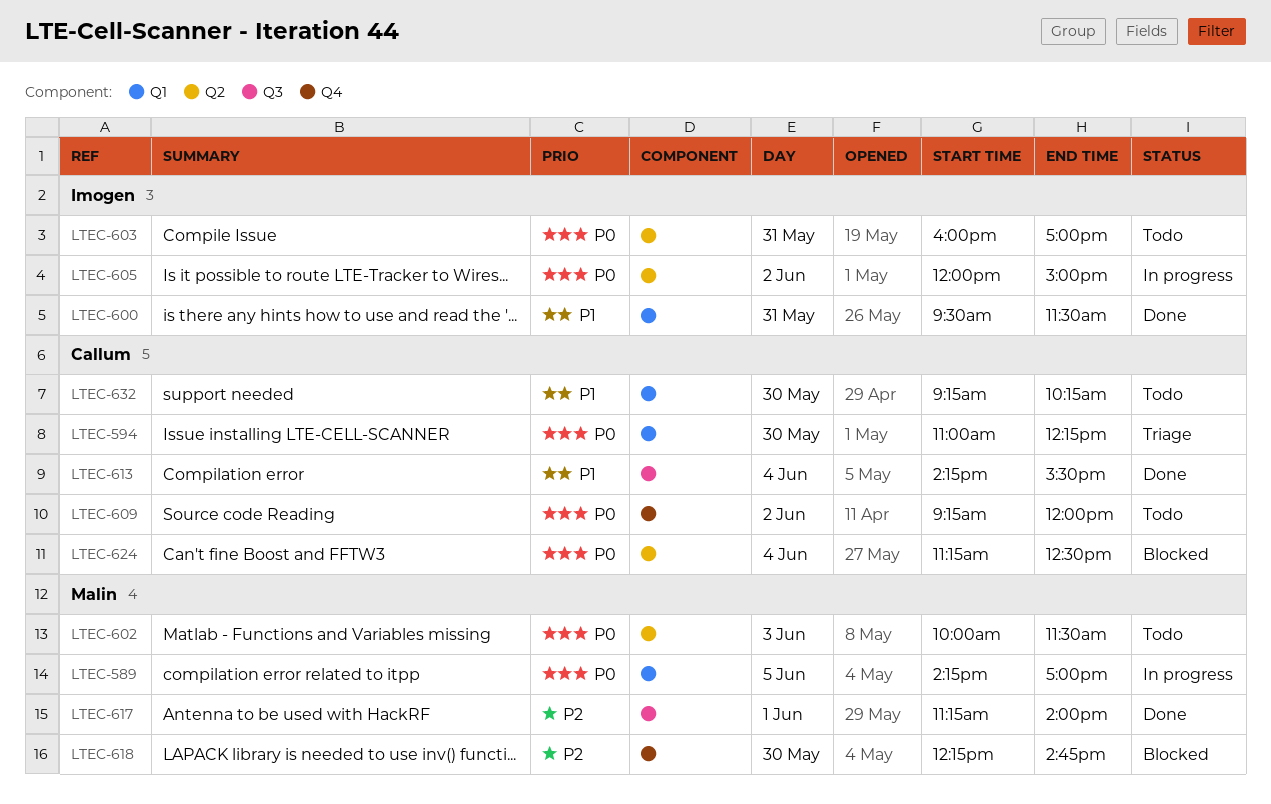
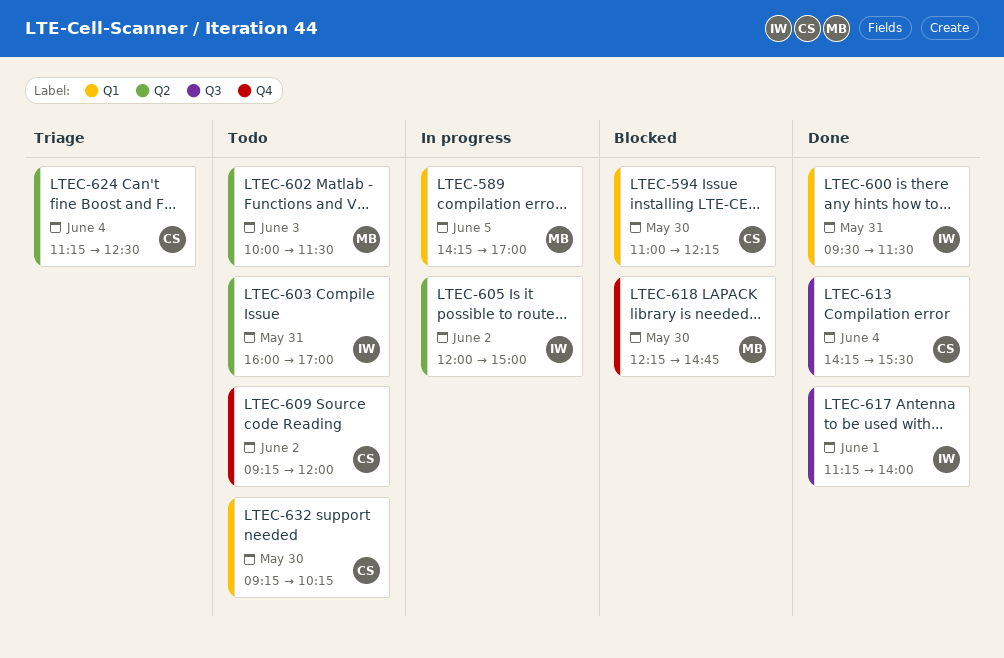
LTEC-594, status: Triage -> Blocked
LTEC-617, owner: Malin -> Imogen
LTEC-624, status: Blocked -> Triage

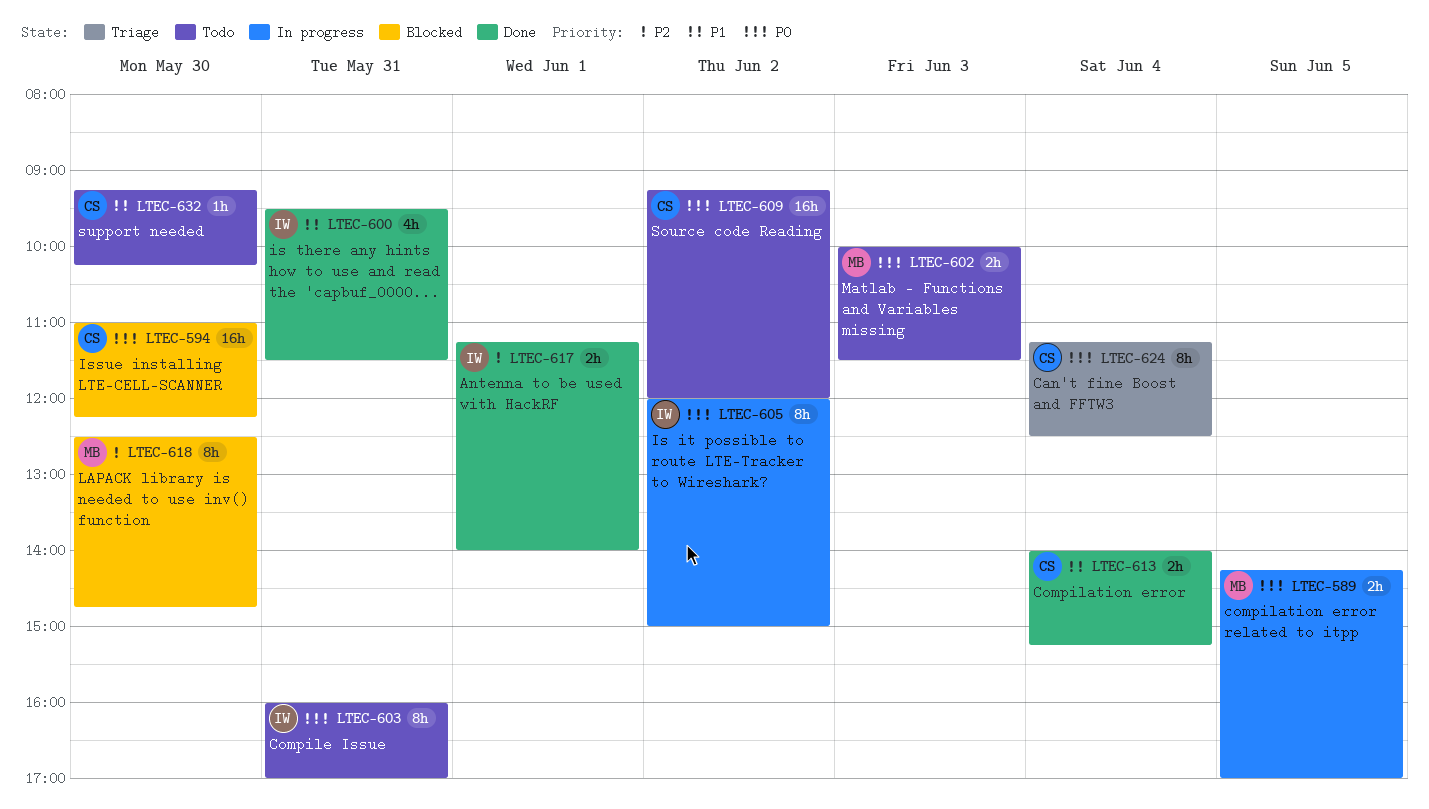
LTEC-613, begins: 14:15 -> 14:00
LTEC-613, ends: 15:30 -> 15:15
LTEC-618, begins: 12:15 -> 12:30

